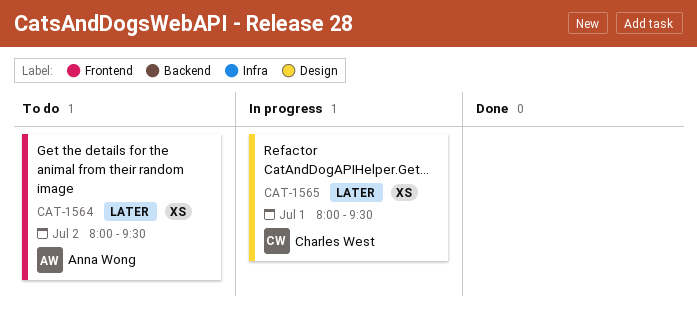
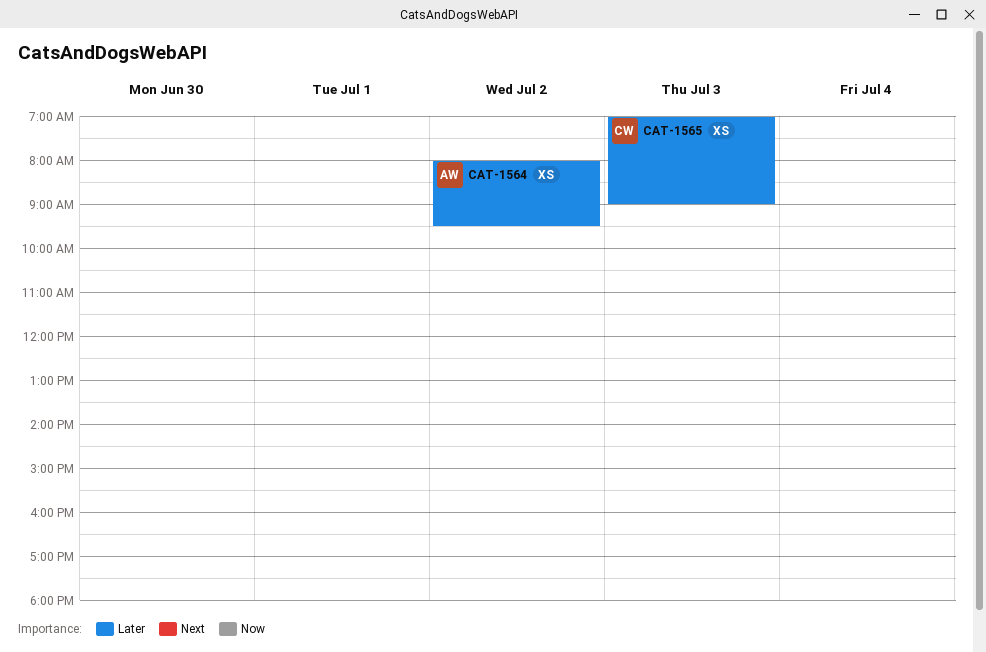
CAT-1565, day: Jul 1 -> Jul 3
CAT-1565, begins: 08:00 -> 07:00
CAT-1565, ends: 09:30 -> 09:00

